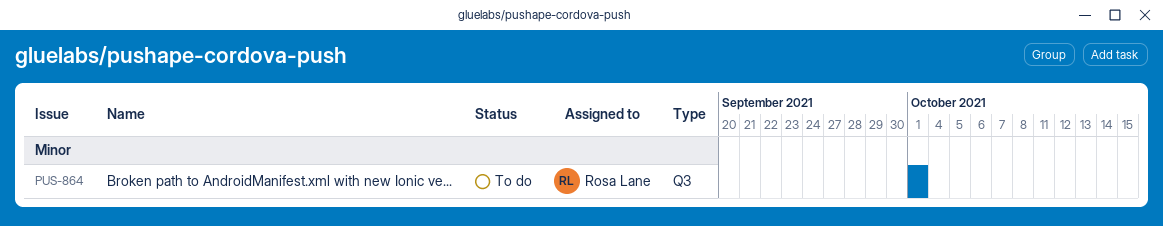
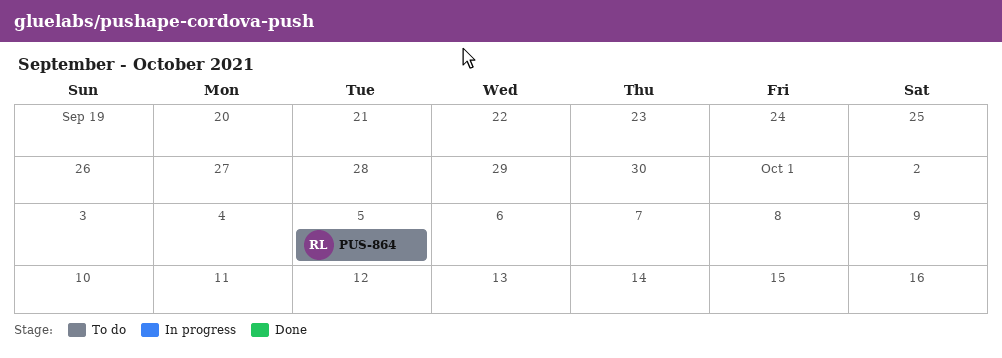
PUS-864, start: Oct 1 -> Oct 5
PUS-864, due: Oct 1 -> Oct 5

